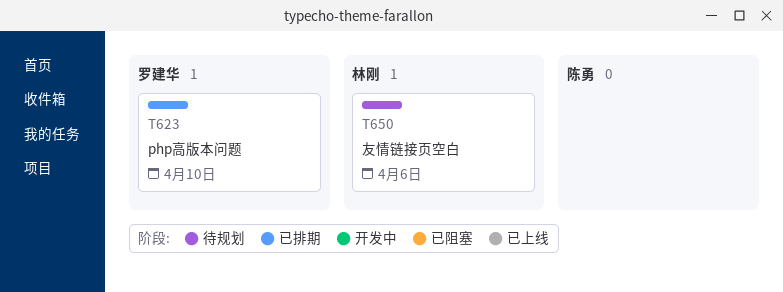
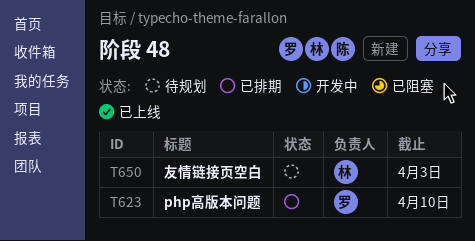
T650, due: Apr 6 -> Apr 3

